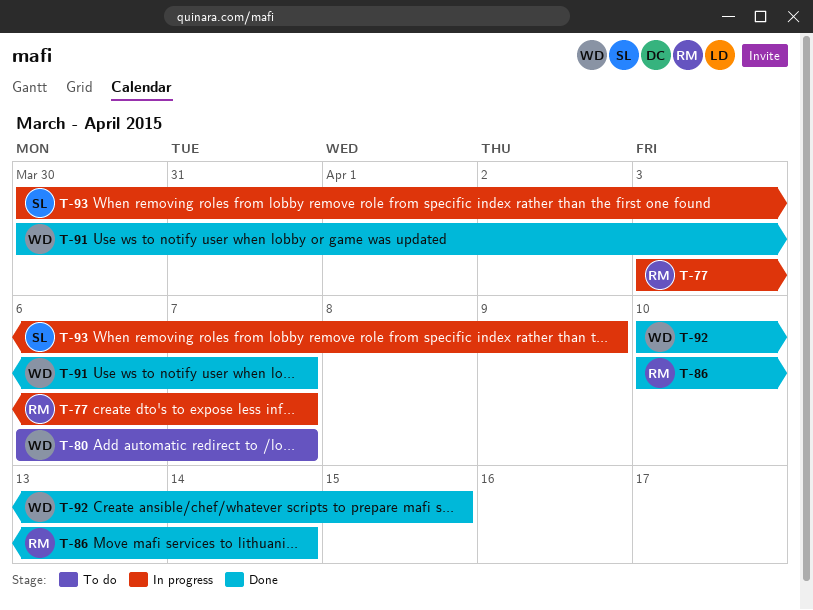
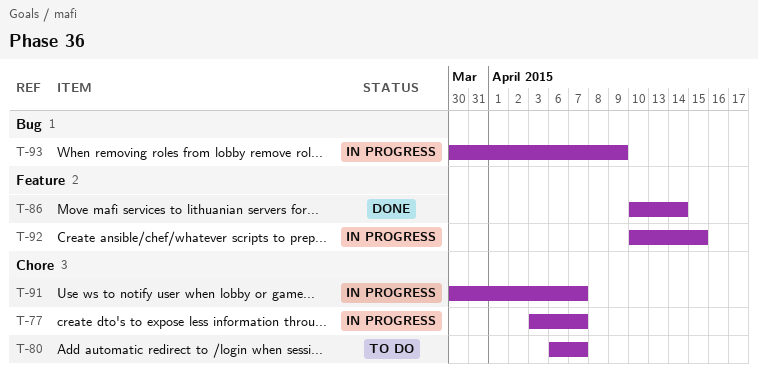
T-91, status: Done -> In progress
T-92, status: Done -> In progress

